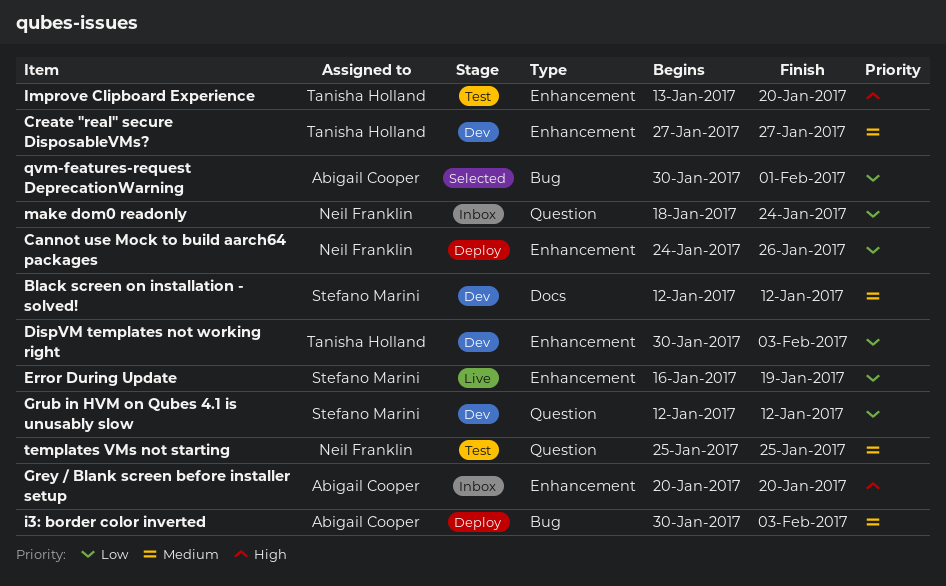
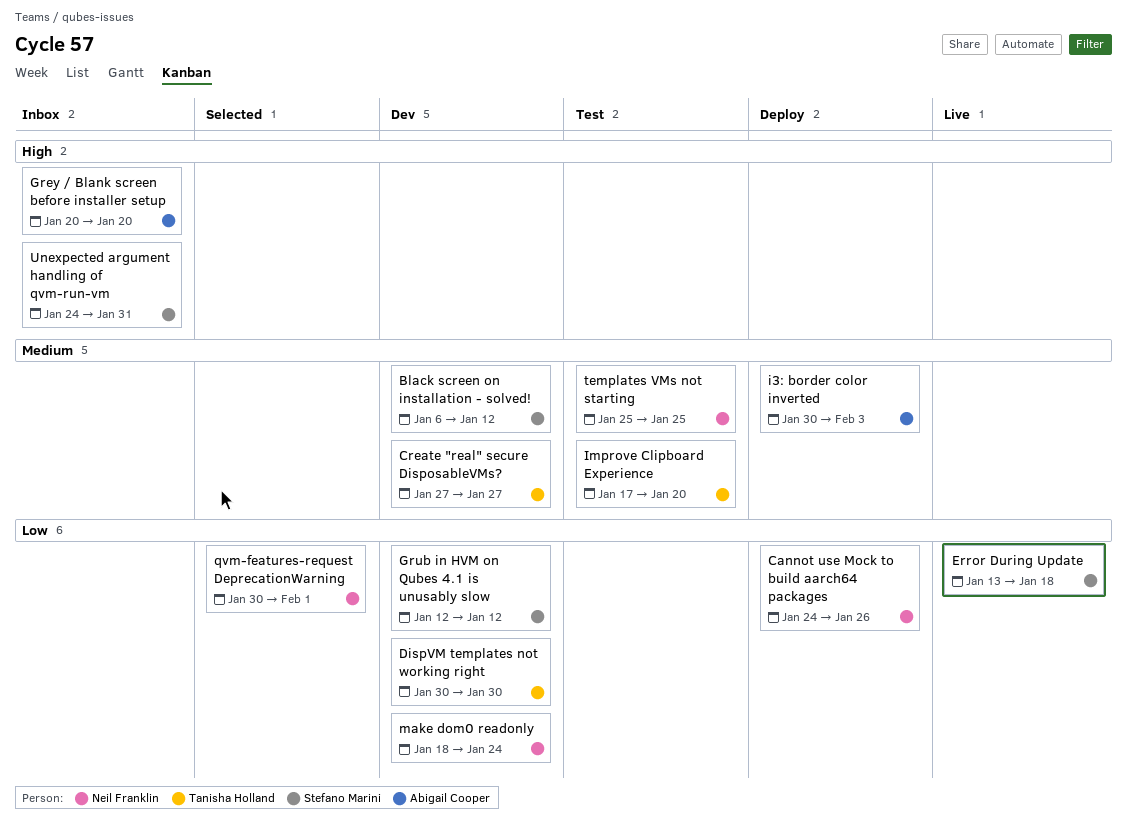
Black screen on installation - solved!, start: Jan 12 -> Jan 6
DispVM templates not working right, due: Feb 3 -> Jan 30
Error During Update, start: Jan 16 -> Jan 13
Error During Update, due: Jan 19 -> Jan 18
Improve Clipboard Experience, priority: High -> Medium
Improve Clipboard Experience, start: Jan 13 -> Jan 17
make dom0 readonly, status: Inbox -> Dev
qvm-features-request DeprecationWarning, owner: Abigail Cooper -> Neil Franklin
Unexpected argument handling of qvm-run-vm: none -> present

